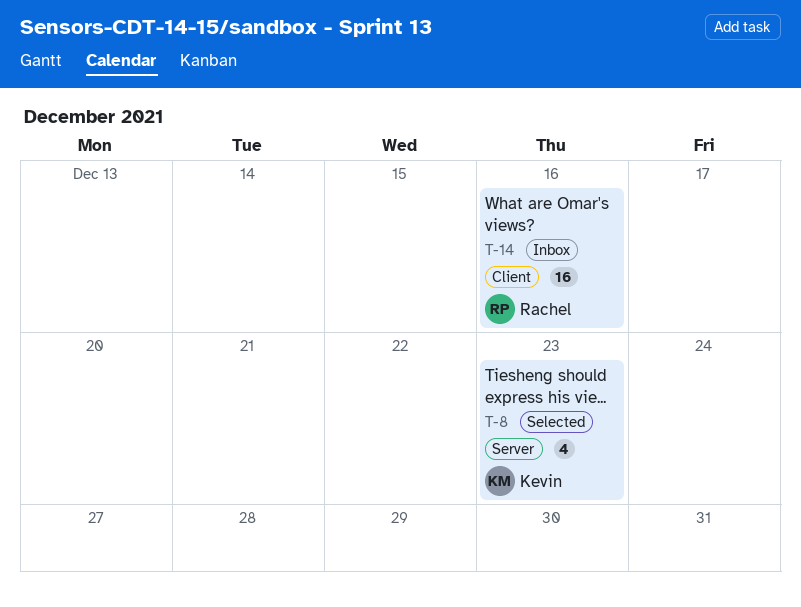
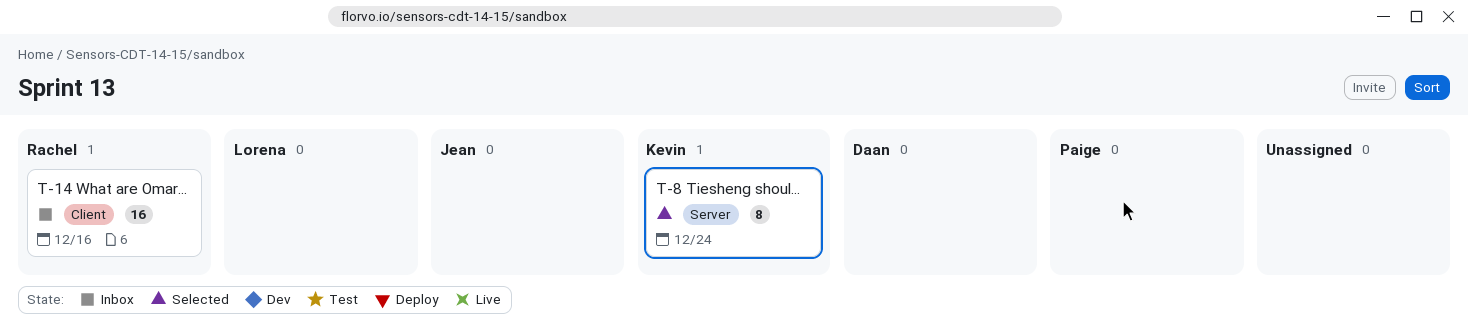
T-8, estimate: 4 -> 8
T-8, due: Dec 23 -> Dec 24

